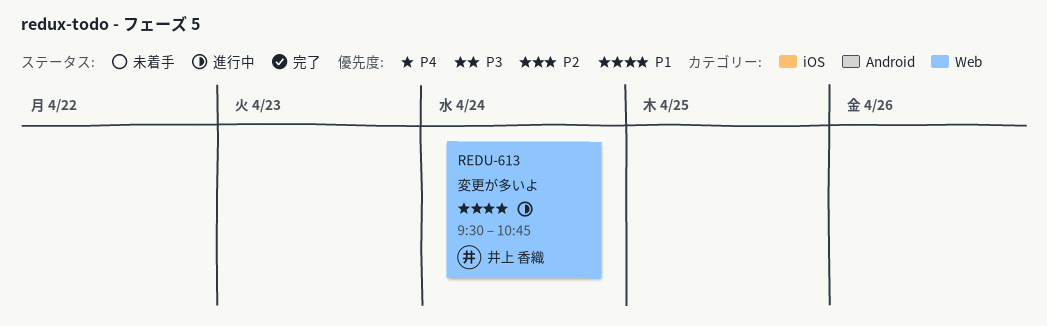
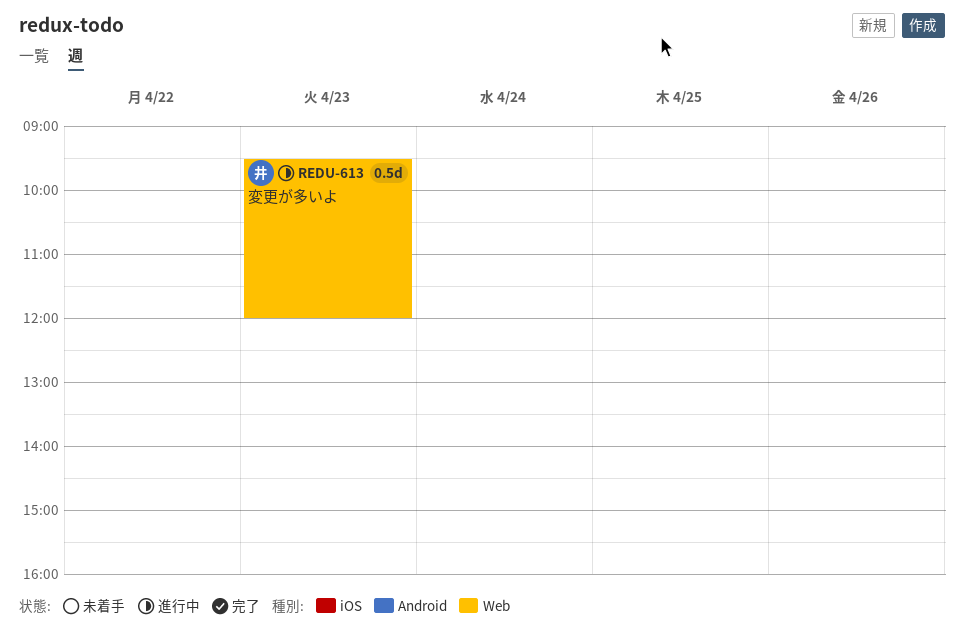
REDU-613, day: Apr 24 -> Apr 23
REDU-613, ends: 10:45 -> 12:00

